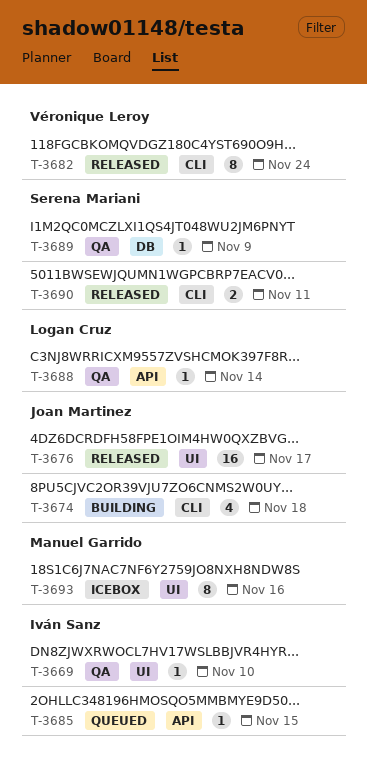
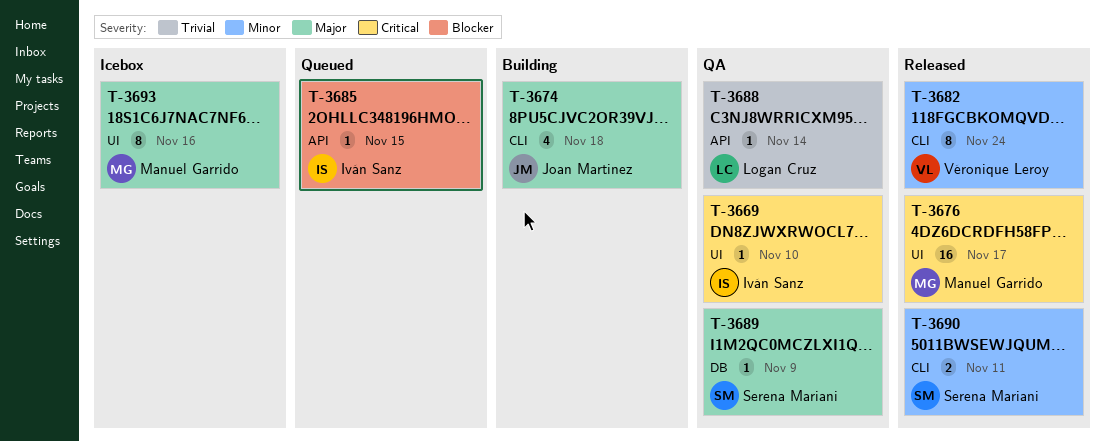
T-3676, owner: Joan Martinez -> Manuel Garrido

